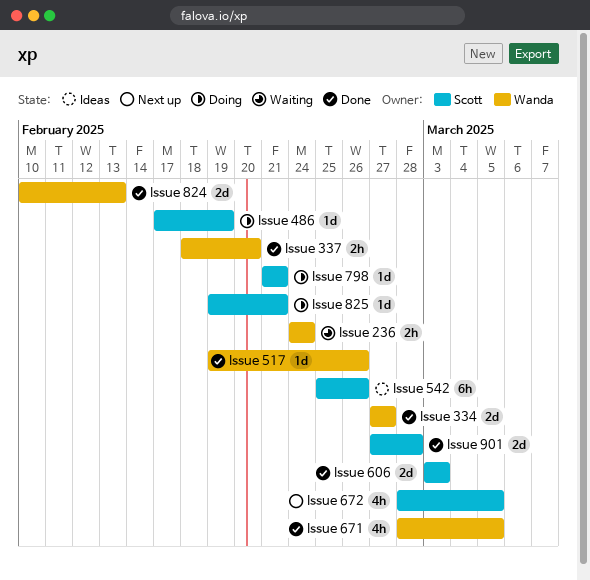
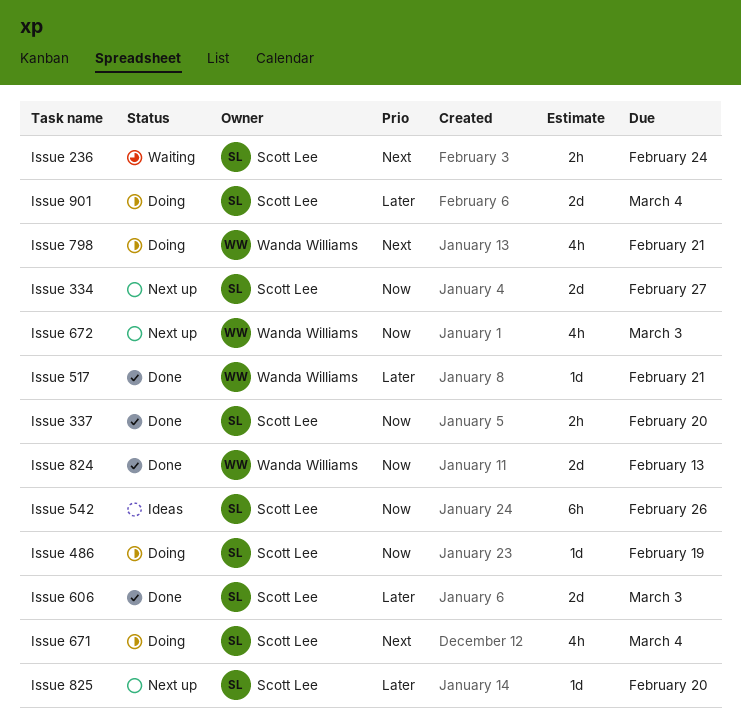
Issue 236, owner: Wanda Williams -> Scott Lee
Issue 334, status: Done -> Next up
Issue 334, owner: Wanda Williams -> Scott Lee
Issue 337, owner: Wanda Williams -> Scott Lee
Issue 517, due: Feb 26 -> Feb 21
Issue 671, status: Done -> Doing
Issue 671, owner: Wanda Williams -> Scott Lee
Issue 671, due: Mar 5 -> Mar 4
Issue 672, owner: Scott Lee -> Wanda Williams
Issue 672, due: Mar 5 -> Mar 3
Issue 798, owner: Scott Lee -> Wanda Williams
Issue 798, estimate: 1d -> 4h
Issue 825, status: Doing -> Next up
Issue 825, due: Feb 21 -> Feb 20
Issue 901, status: Done -> Doing
Issue 901, due: Feb 28 -> Mar 4

